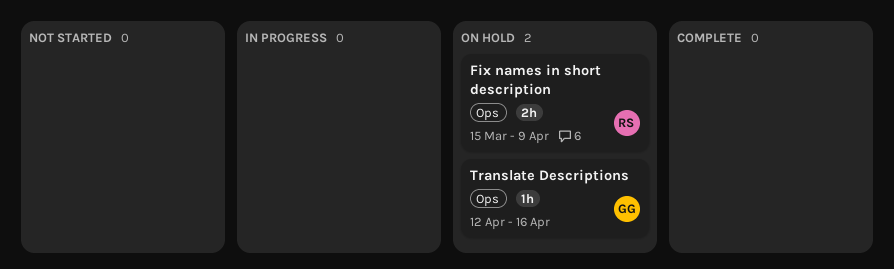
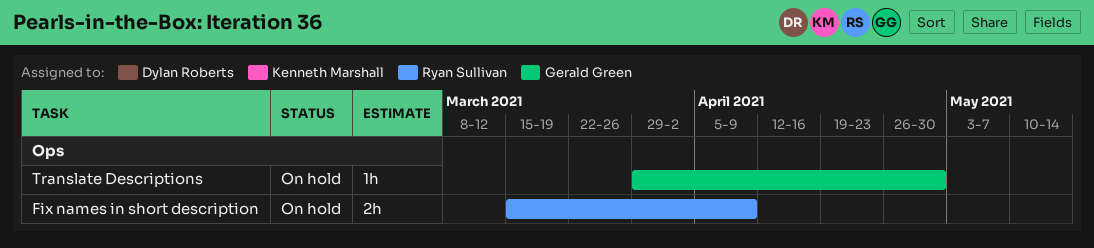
Translate Descriptions, start: Apr 12 -> Mar 29
Translate Descriptions, due: Apr 16 -> Apr 30

